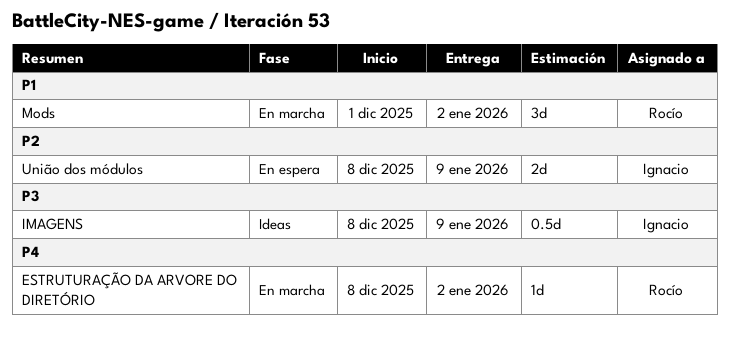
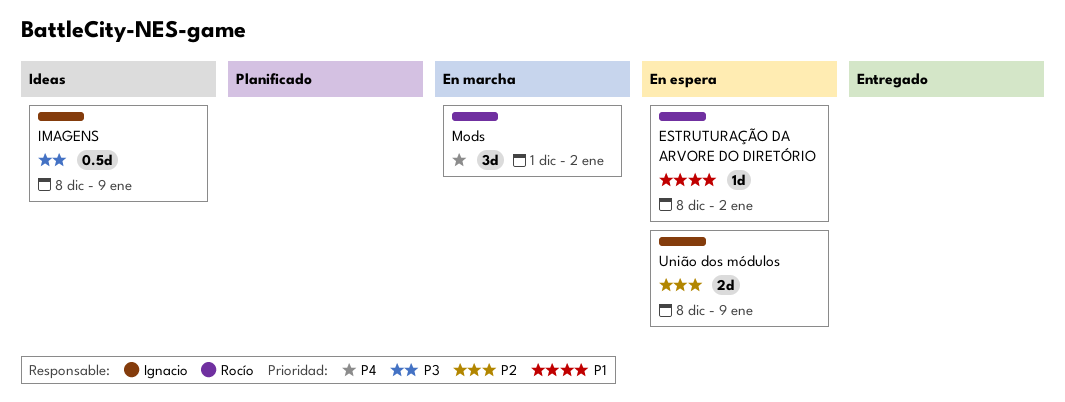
ESTRUTURAÇÃO DA ARVORE DO DIRETÓRIO, status: En marcha -> En espera
ESTRUTURAÇÃO DA ARVORE DO DIRETÓRIO, priority: P4 -> P1
Mods, priority: P1 -> P4

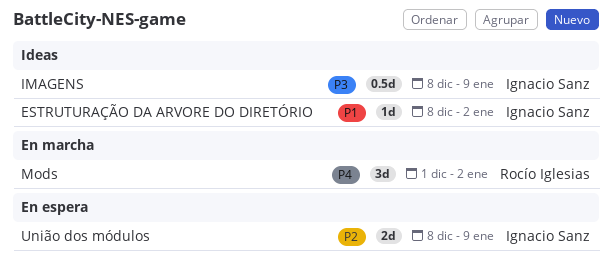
ESTRUTURAÇÃO DA ARVORE DO DIRETÓRIO, status: En espera -> Ideas
ESTRUTURAÇÃO DA ARVORE DO DIRETÓRIO, owner: Rocío Iglesias -> Ignacio Sanz

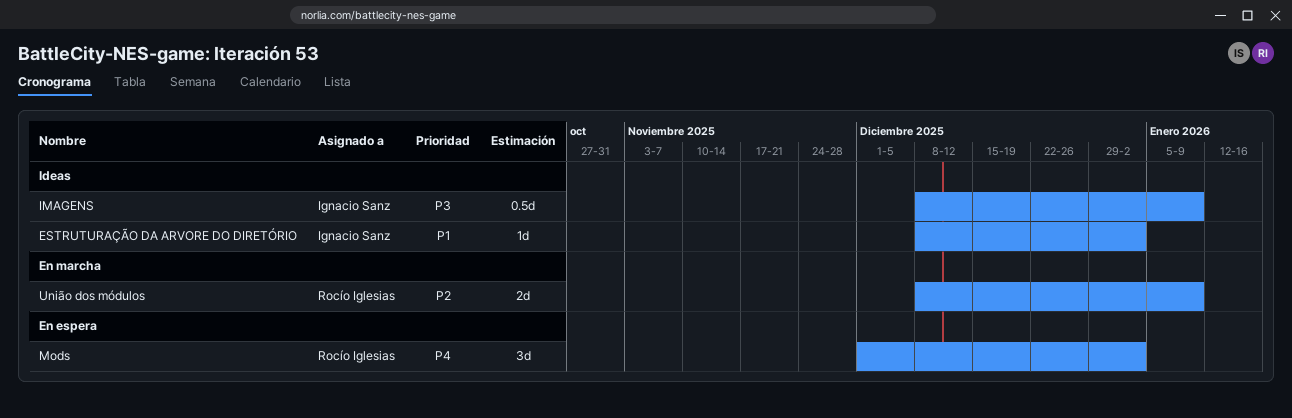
Mods, status: En marcha -> En espera
União dos módulos, status: En espera -> En marcha
União dos módulos, owner: Ignacio Sanz -> Rocío Iglesias

